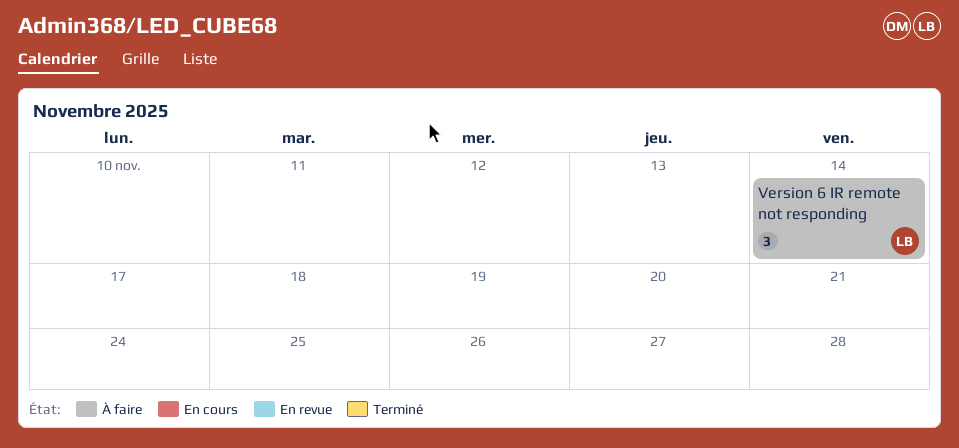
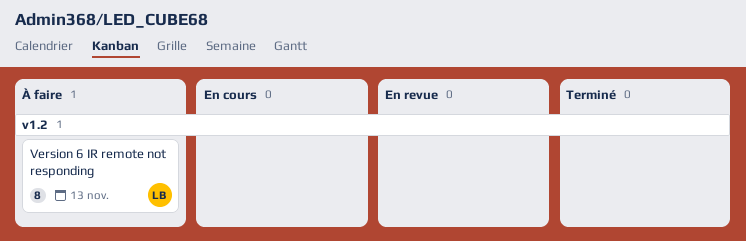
Version 6 IR remote not responding, estimate: 3 -> 8
Version 6 IR remote not responding, due: Nov 14 -> Nov 13

